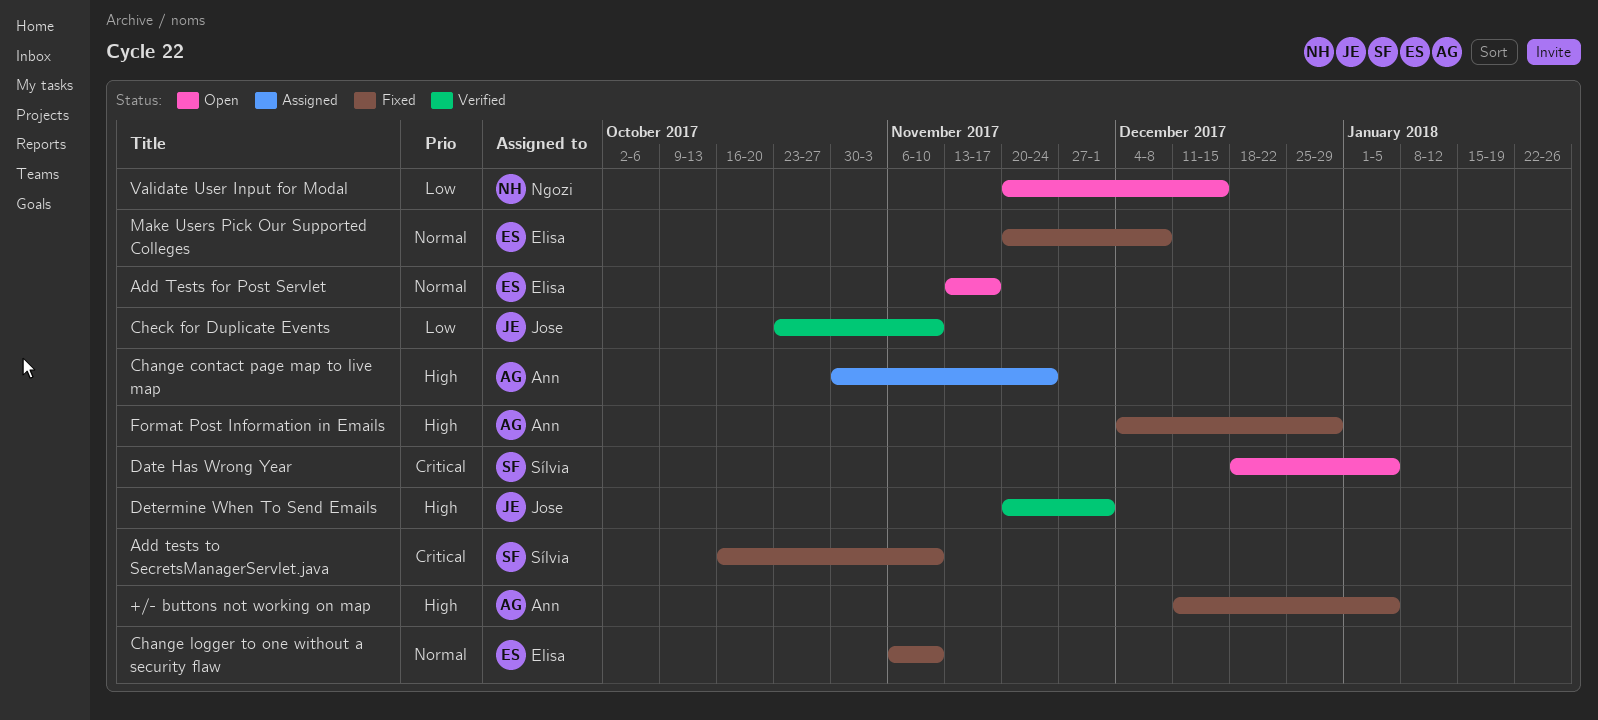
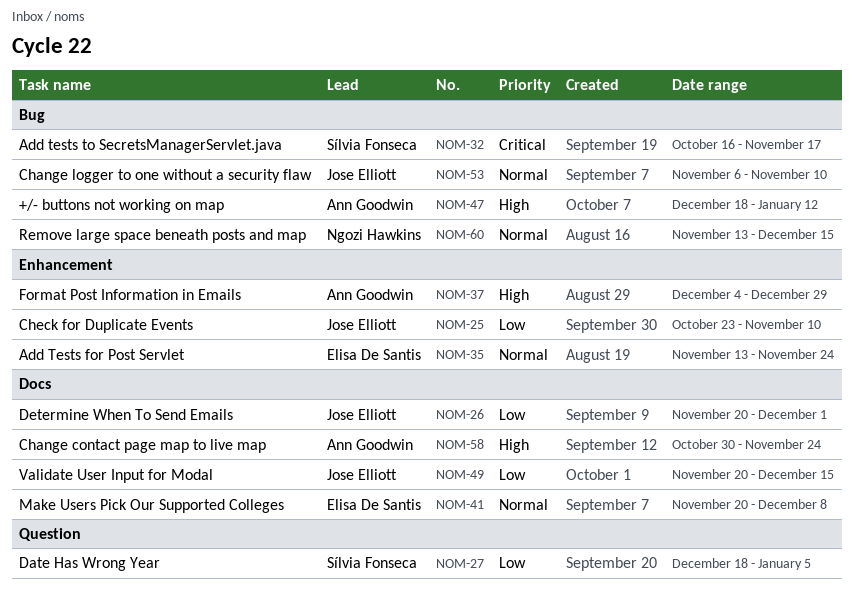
+/- buttons not working on map, start: Dec 11 -> Dec 18
+/- buttons not working on map, due: Jan 5 -> Jan 12
Add Tests for Post Servlet, due: Nov 17 -> Nov 24
Add tests to SecretsManagerServlet.java, due: Nov 10 -> Nov 17
Change logger to one without a security flaw, owner: Elisa De Santis -> Jose Elliott
Date Has Wrong Year, priority: Critical -> Low
Determine When To Send Emails, priority: High -> Low
Remove large space beneath posts and map: none -> present
Validate User Input for Modal, owner: Ngozi Hawkins -> Jose Elliott

